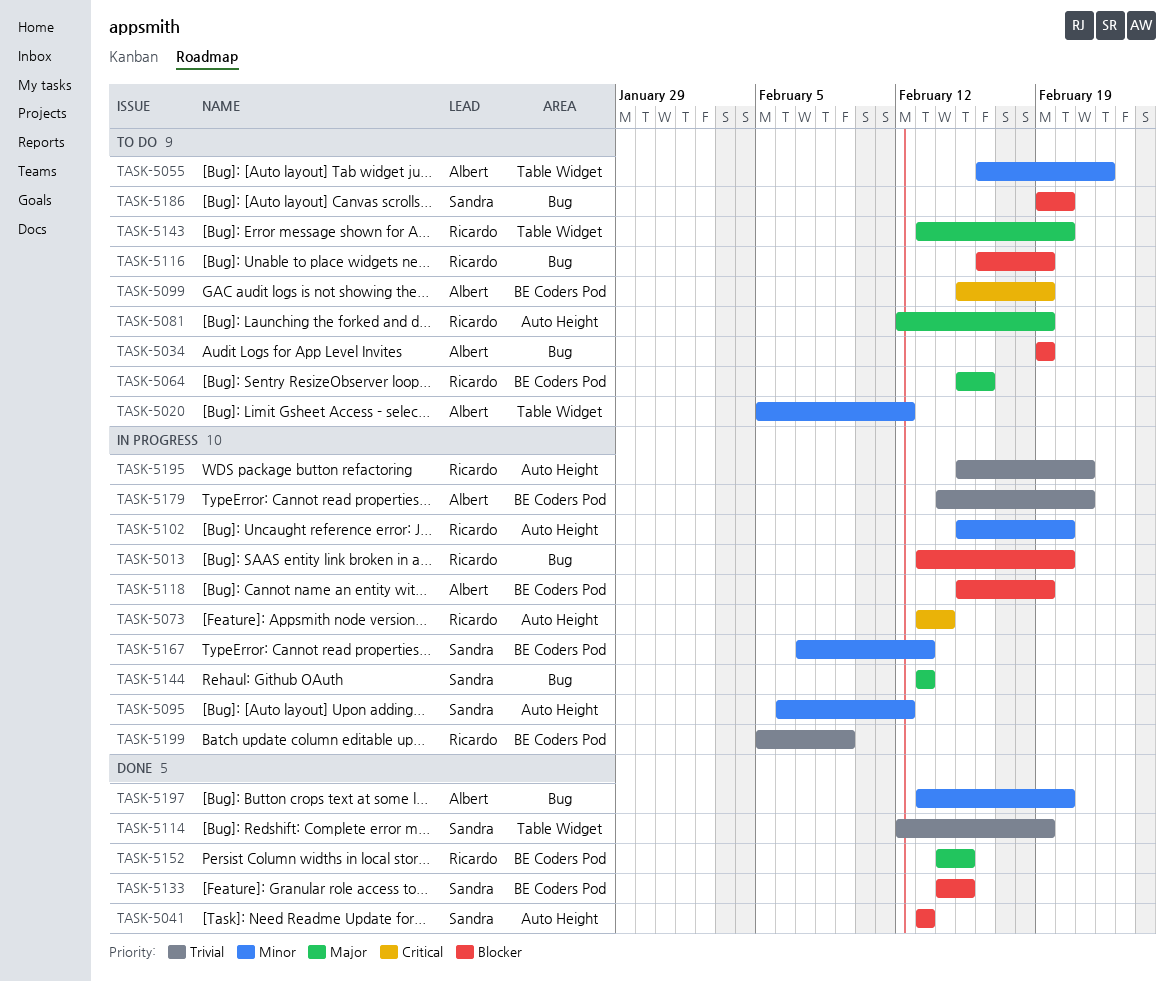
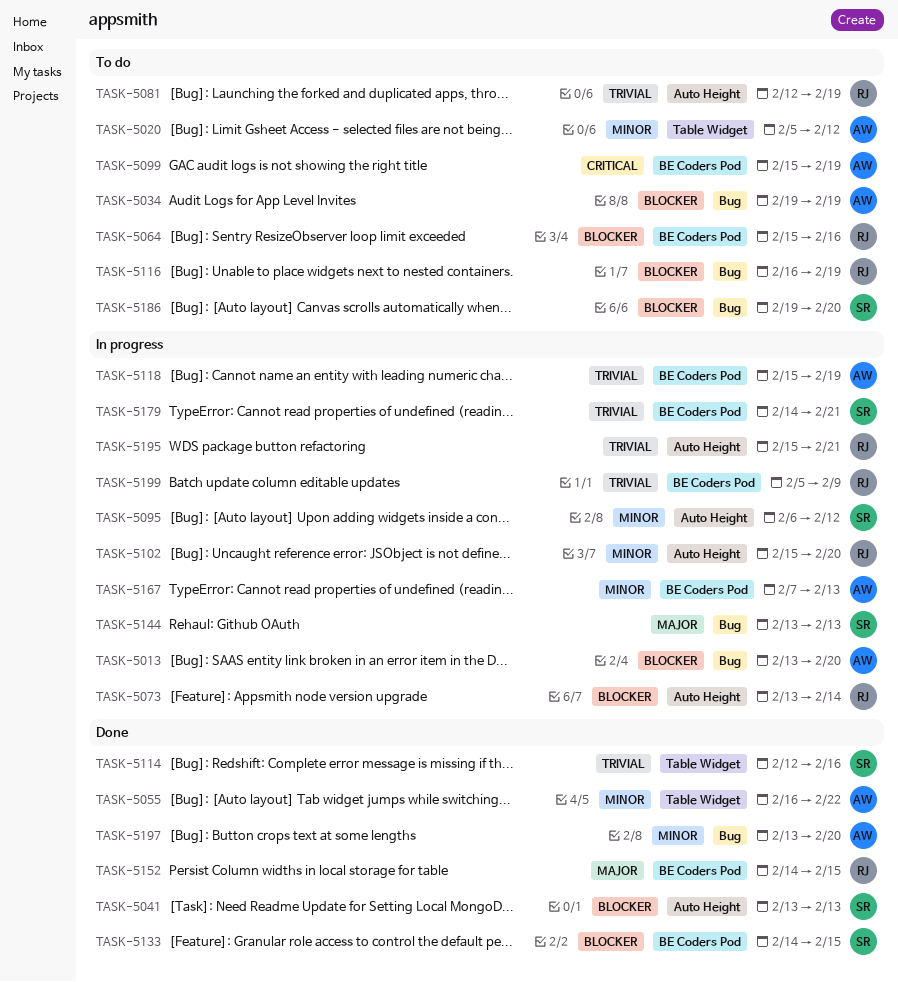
TASK-5013, owner: Ricardo -> Albert
TASK-5055, status: To do -> Done
TASK-5064, priority: Major -> Blocker
TASK-5073, priority: Critical -> Blocker
TASK-5081, priority: Major -> Trivial
TASK-5114, due: Feb 19 -> Feb 16
TASK-5118, priority: Blocker -> Trivial
TASK-5143: present -> none
TASK-5167, owner: Sandra -> Albert
TASK-5179, owner: Albert -> Sandra

